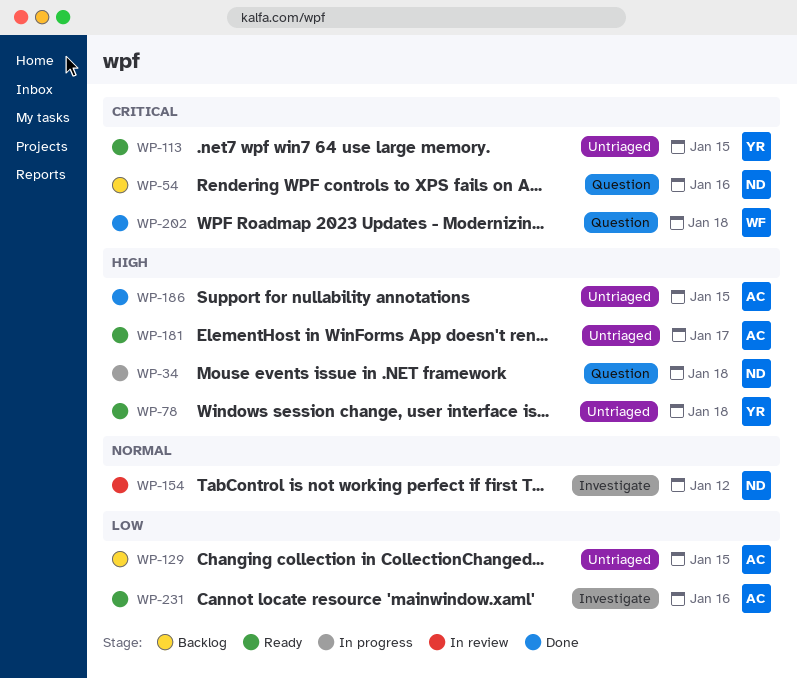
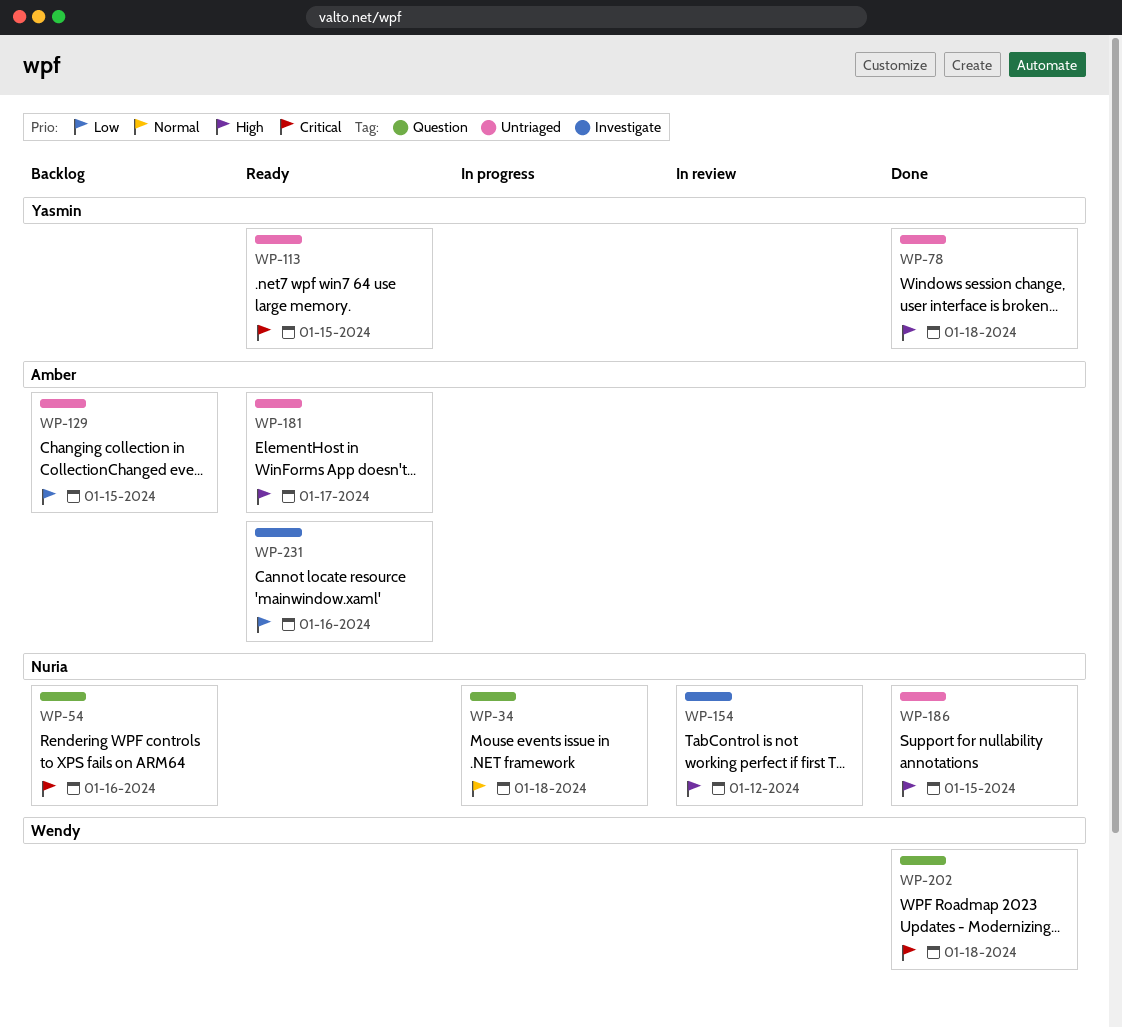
WP-34, priority: High -> Normal
WP-78, status: Ready -> Done
WP-154, priority: Normal -> High
WP-186, owner: Amber -> Nuria

